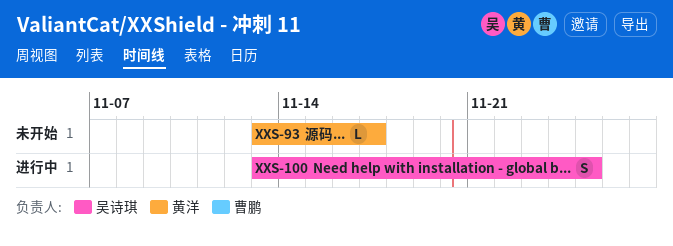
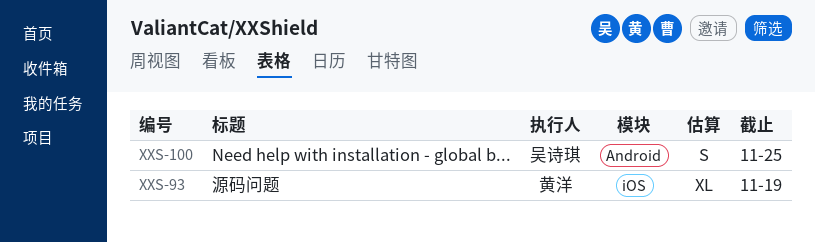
XXS-93, estimate: L -> XL
XXS-93, due: Nov 17 -> Nov 19

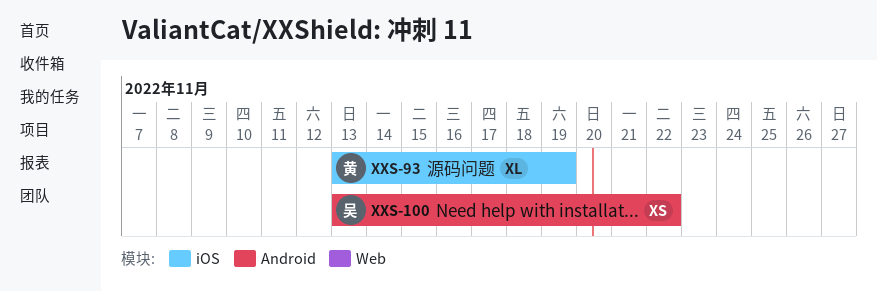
XXS-100, estimate: S -> XS
XXS-100, due: Nov 25 -> Nov 22

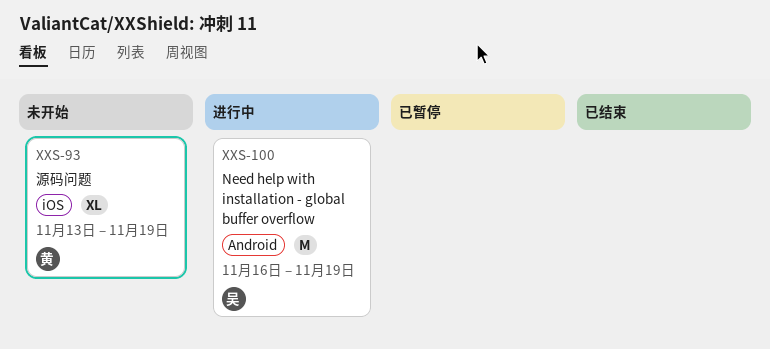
XXS-100, estimate: XS -> M
XXS-100, start: Nov 13 -> Nov 16
XXS-100, due: Nov 22 -> Nov 19

